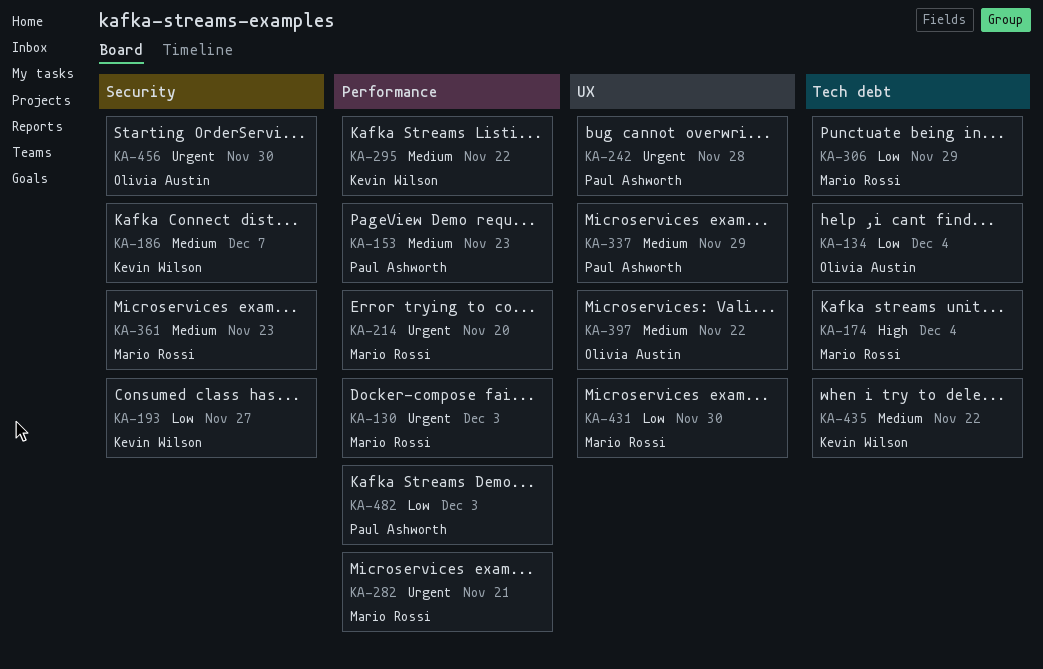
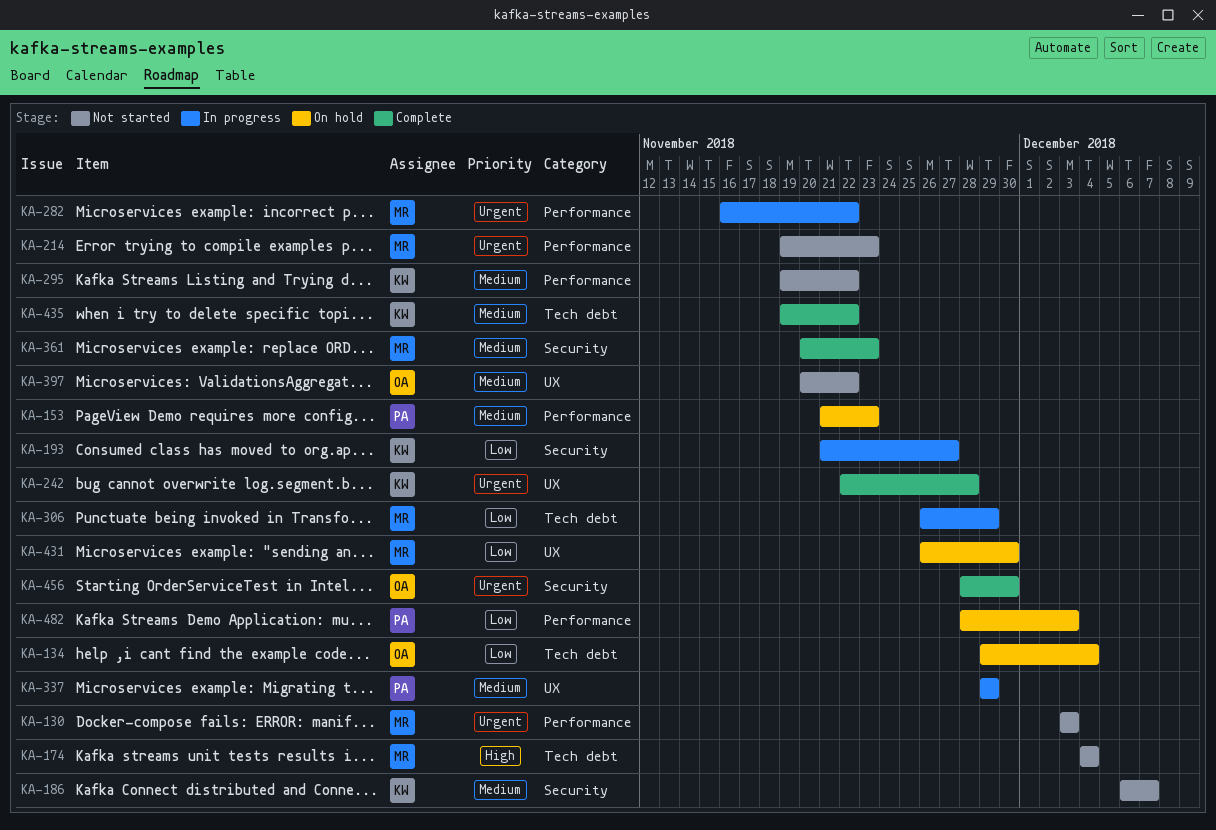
KA-214, due: Nov 20 -> Nov 23
KA-242, owner: Paul Ashworth -> Kevin Wilson
KA-282, due: Nov 21 -> Nov 22

